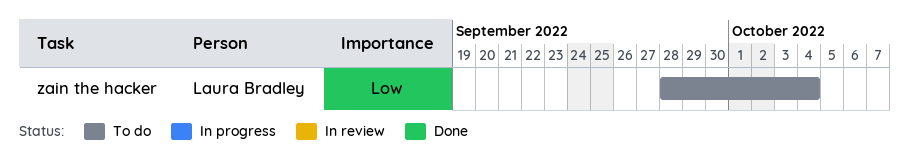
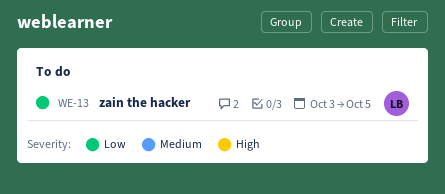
zain the hacker, start: Sep 28 -> Oct 3
zain the hacker, due: Oct 4 -> Oct 5

